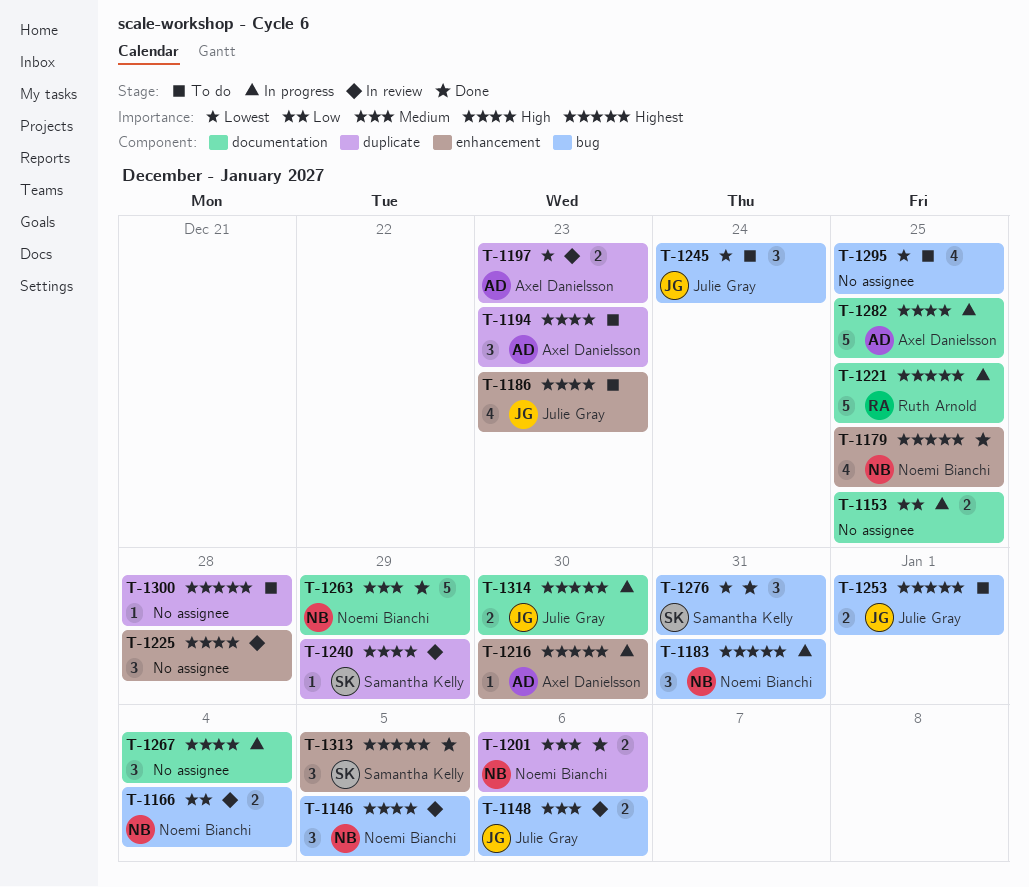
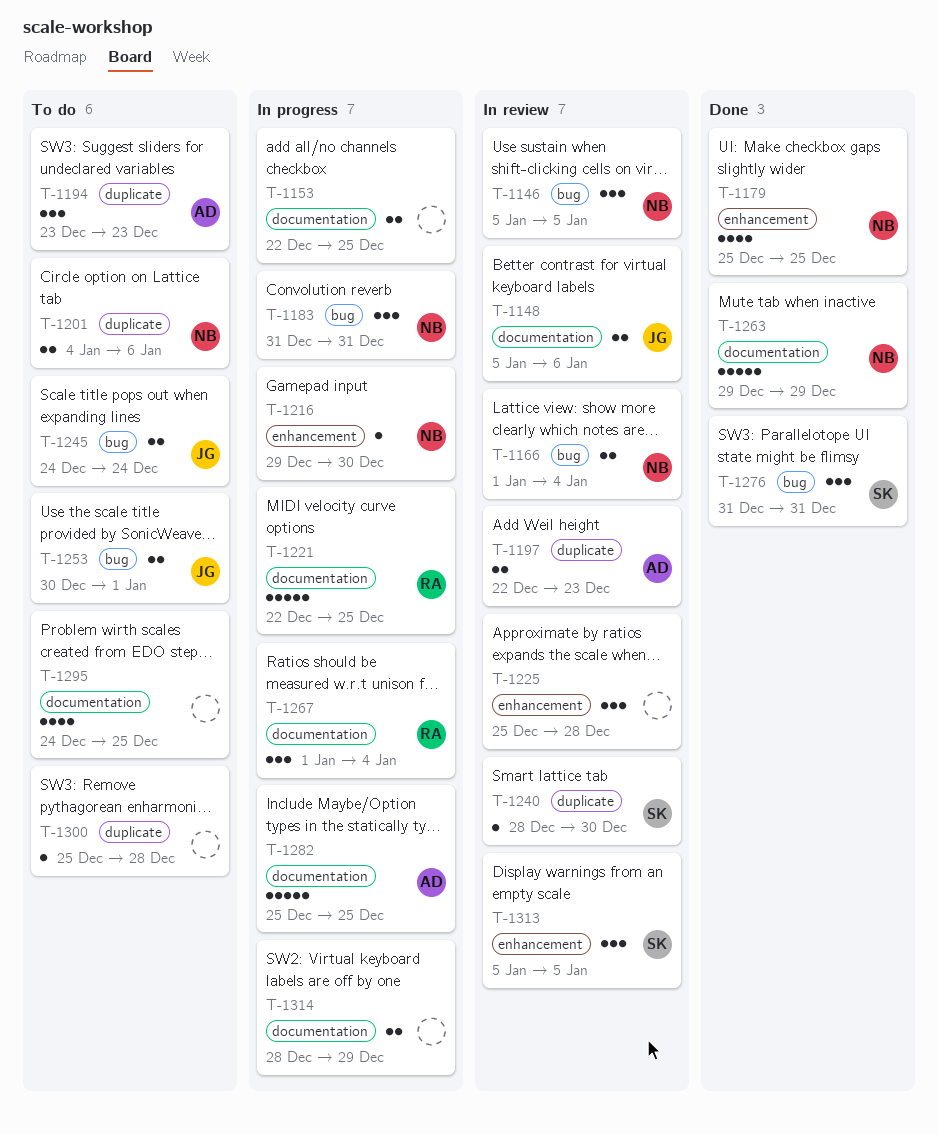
T-1148, label: bug -> documentation
T-1186: present -> none
T-1201, status: Done -> To do
T-1216, owner: Axel Danielsson -> Noemi Bianchi
T-1240, due: Dec 29 -> Dec 30
T-1245, estimate: 3 -> 2
T-1267, owner: none -> Ruth Arnold
T-1295, label: bug -> documentation
T-1313, status: Done -> In review
T-1314, owner: Julie Gray -> none
T-1314, due: Dec 30 -> Dec 29

